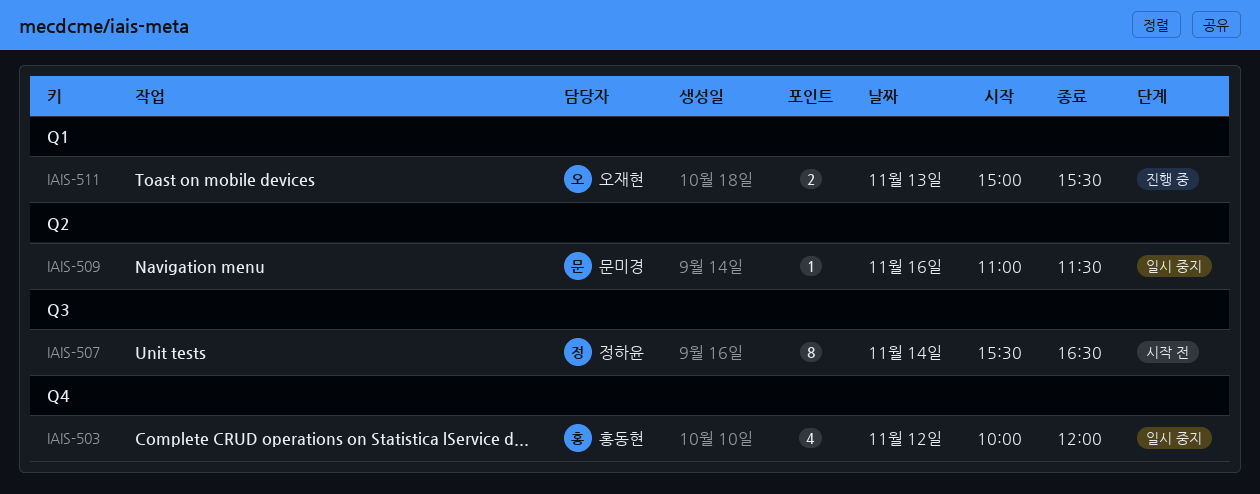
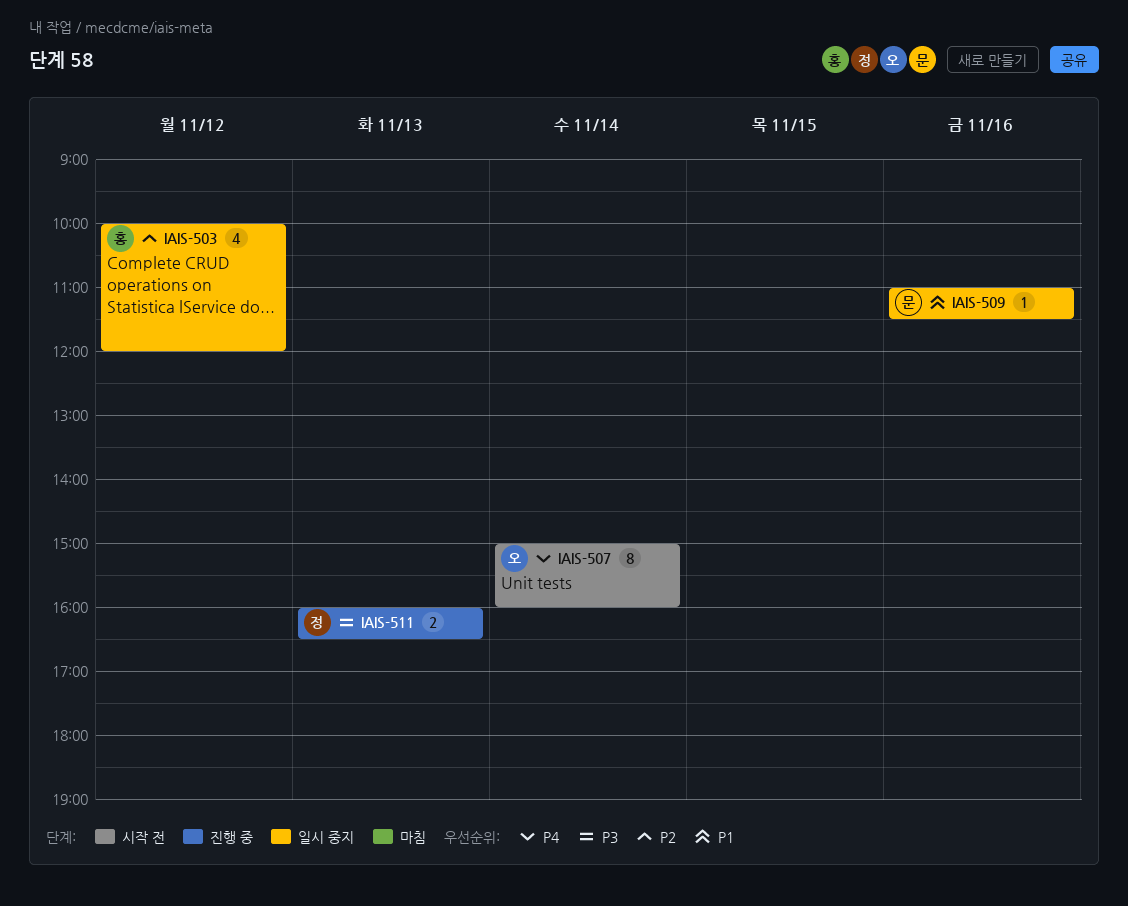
IAIS-507, owner: 정하윤 -> 오재현
IAIS-507, begins: 15:30 -> 15:00
IAIS-507, ends: 16:30 -> 16:00
IAIS-511, owner: 오재현 -> 정하윤
IAIS-511, begins: 15:00 -> 16:00
IAIS-511, ends: 15:30 -> 16:30

